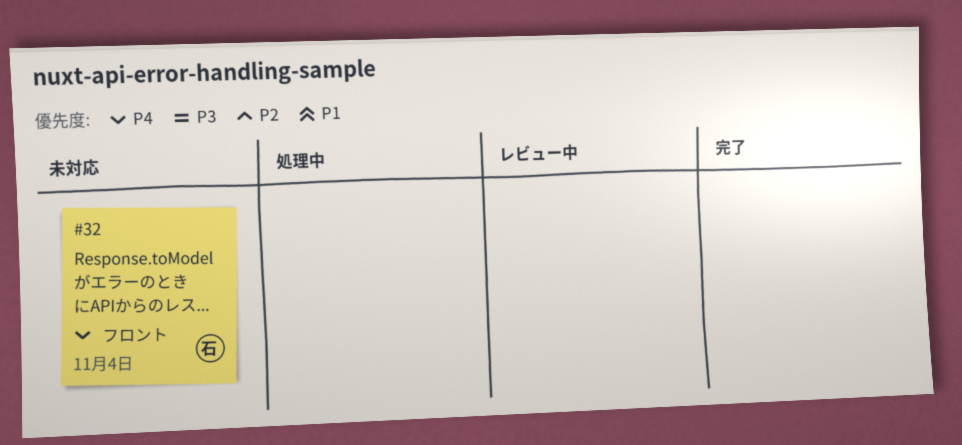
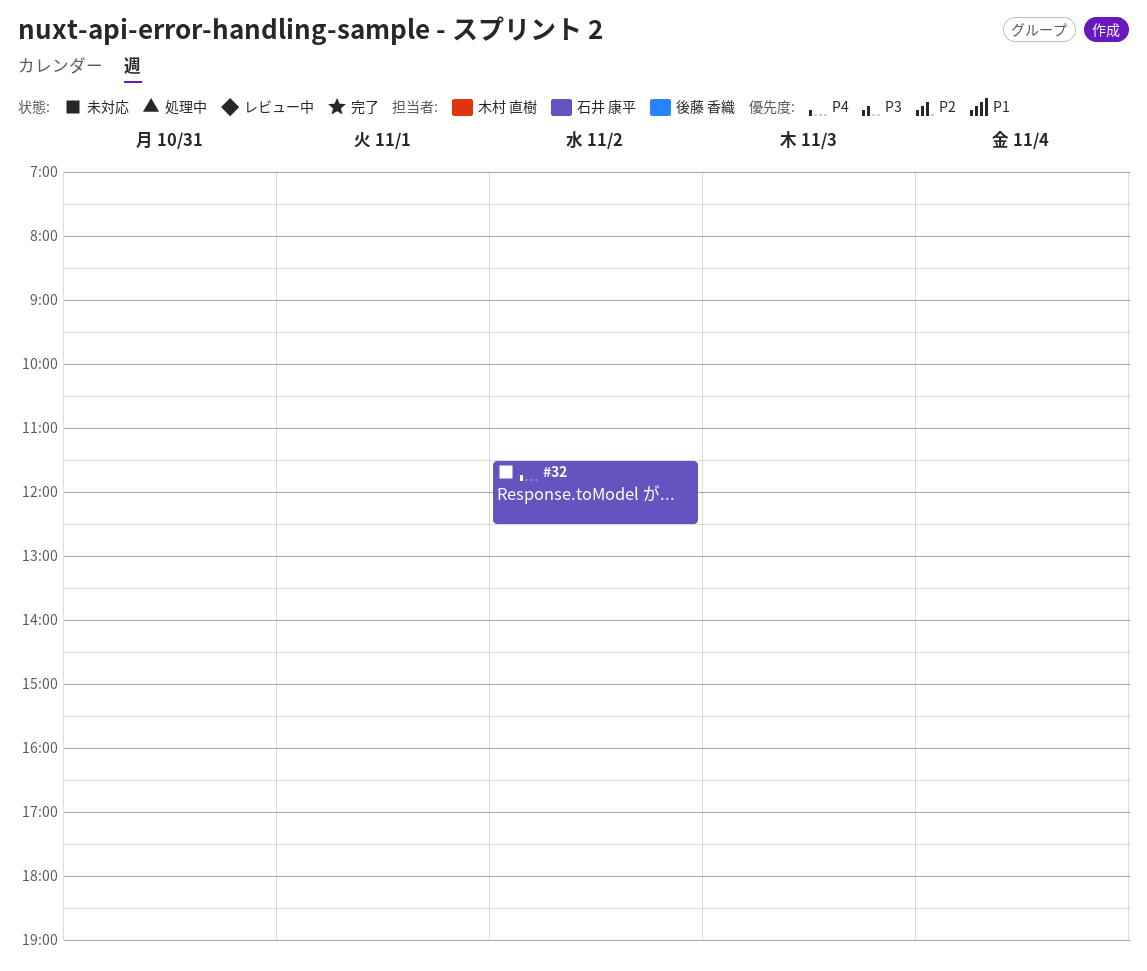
#32, day: Nov 4 -> Nov 2

